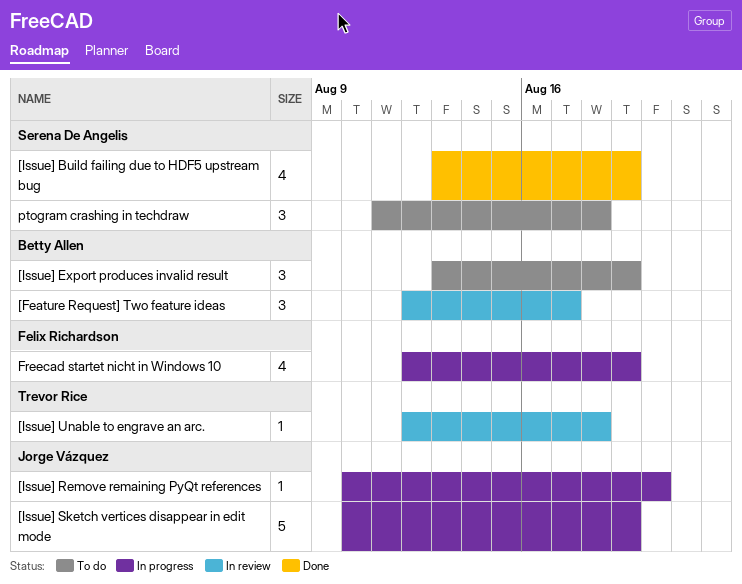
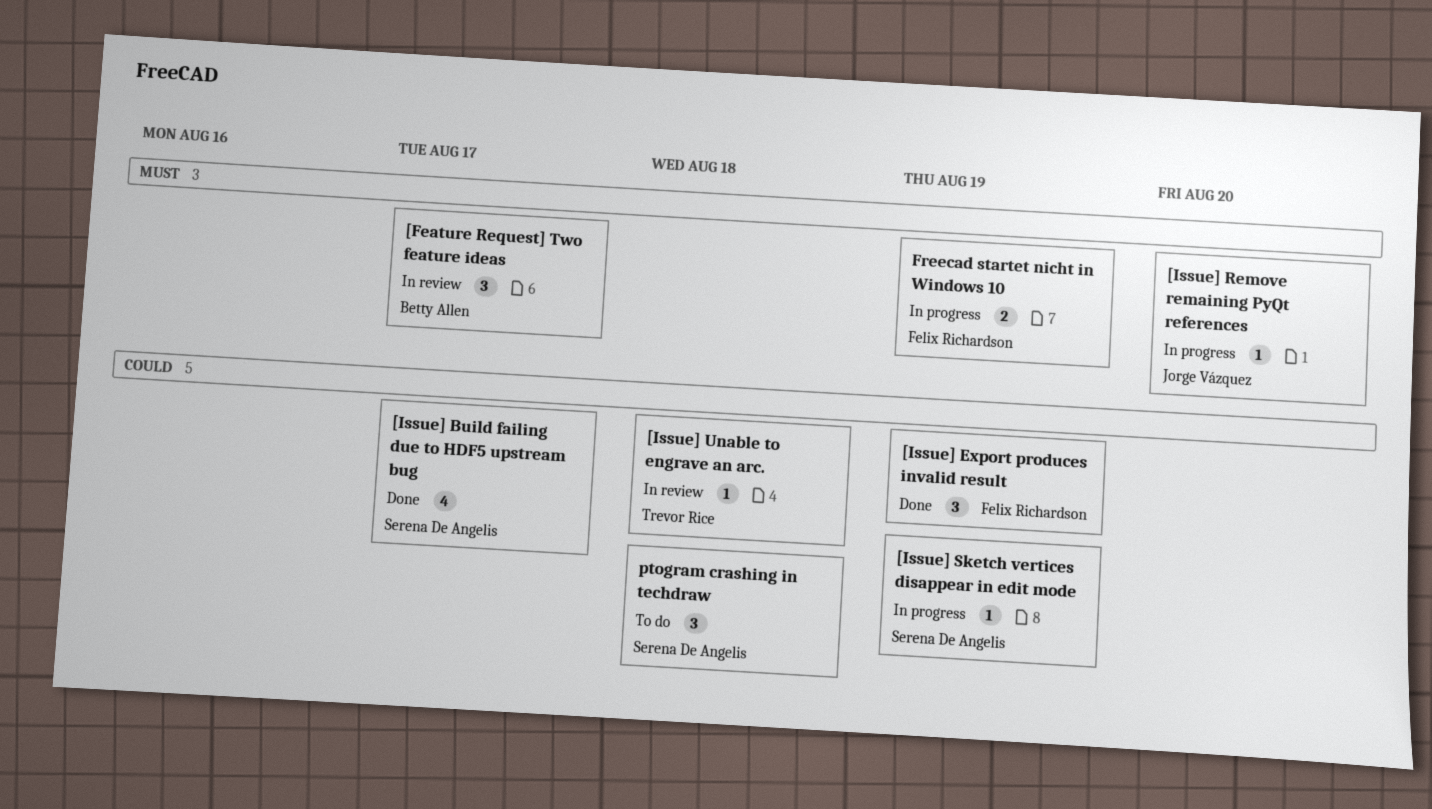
[Issue] Build failing due to HDF5 upstream bug, due: Aug 19 -> Aug 17
[Issue] Export produces invalid result, status: To do -> Done
[Issue] Export produces invalid result, owner: Betty Allen -> Felix Richardson
[Issue] Sketch vertices disappear in edit mode, owner: Jorge Vázquez -> Serena De Angelis
[Issue] Sketch vertices disappear in edit mode, estimate: 5 -> 1
Freecad startet nicht in Windows 10, estimate: 4 -> 2

